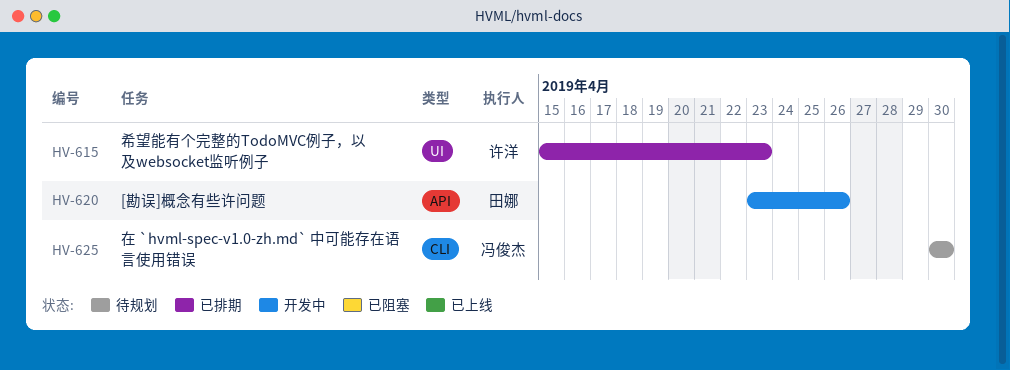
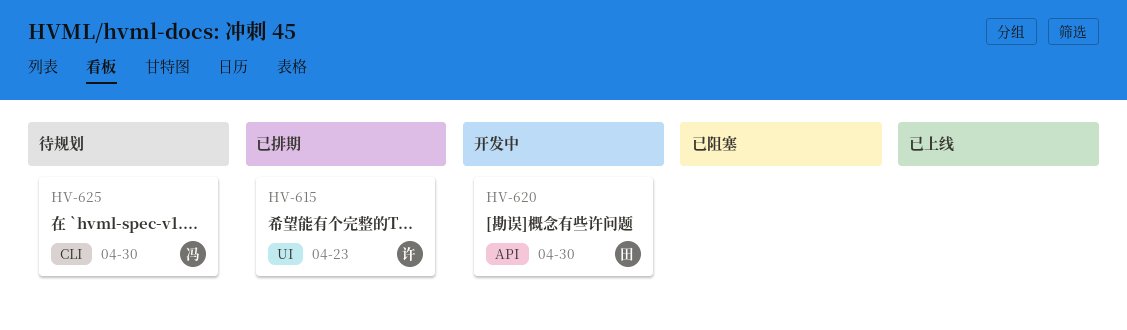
HV-620, due: Apr 26 -> Apr 30

